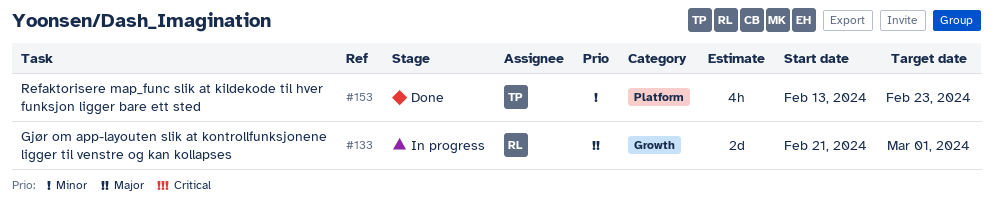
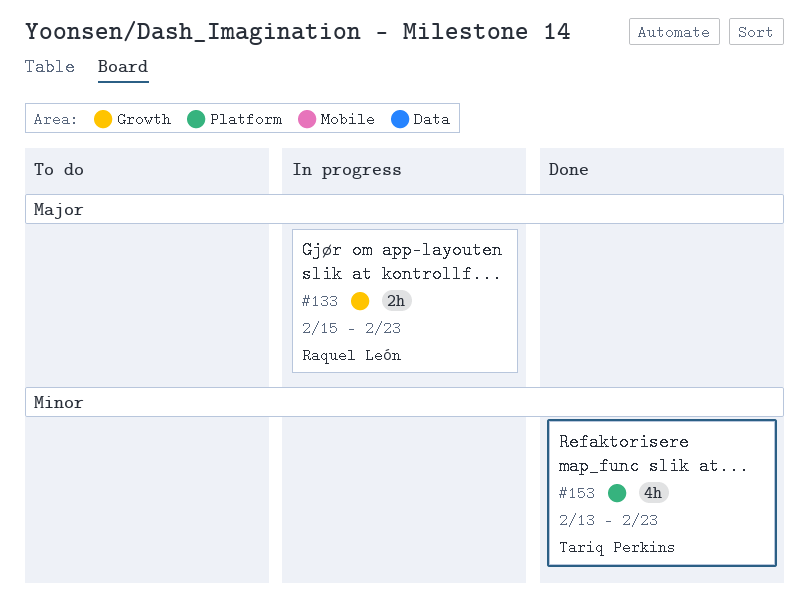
#133, estimate: 2d -> 2h
#133, start: Feb 21 -> Feb 15
#133, due: Mar 1 -> Feb 23

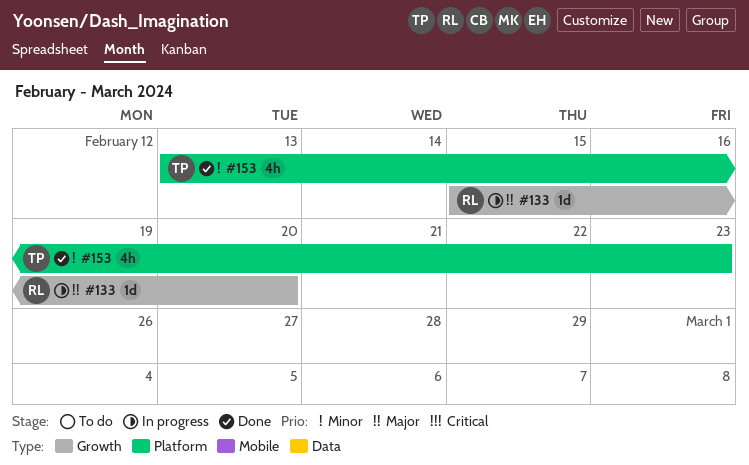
#133, estimate: 2h -> 1d
#133, due: Feb 23 -> Feb 20

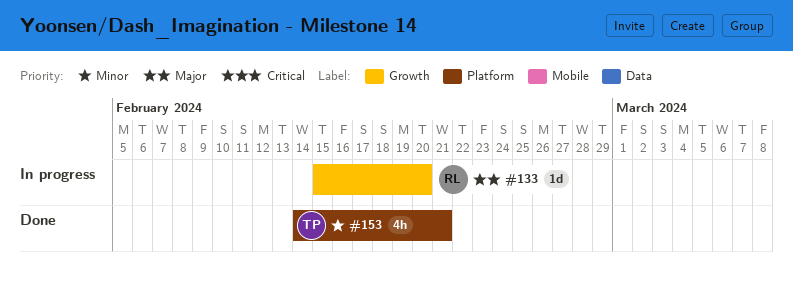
#153, start: Feb 13 -> Feb 14
#153, due: Feb 23 -> Feb 21

